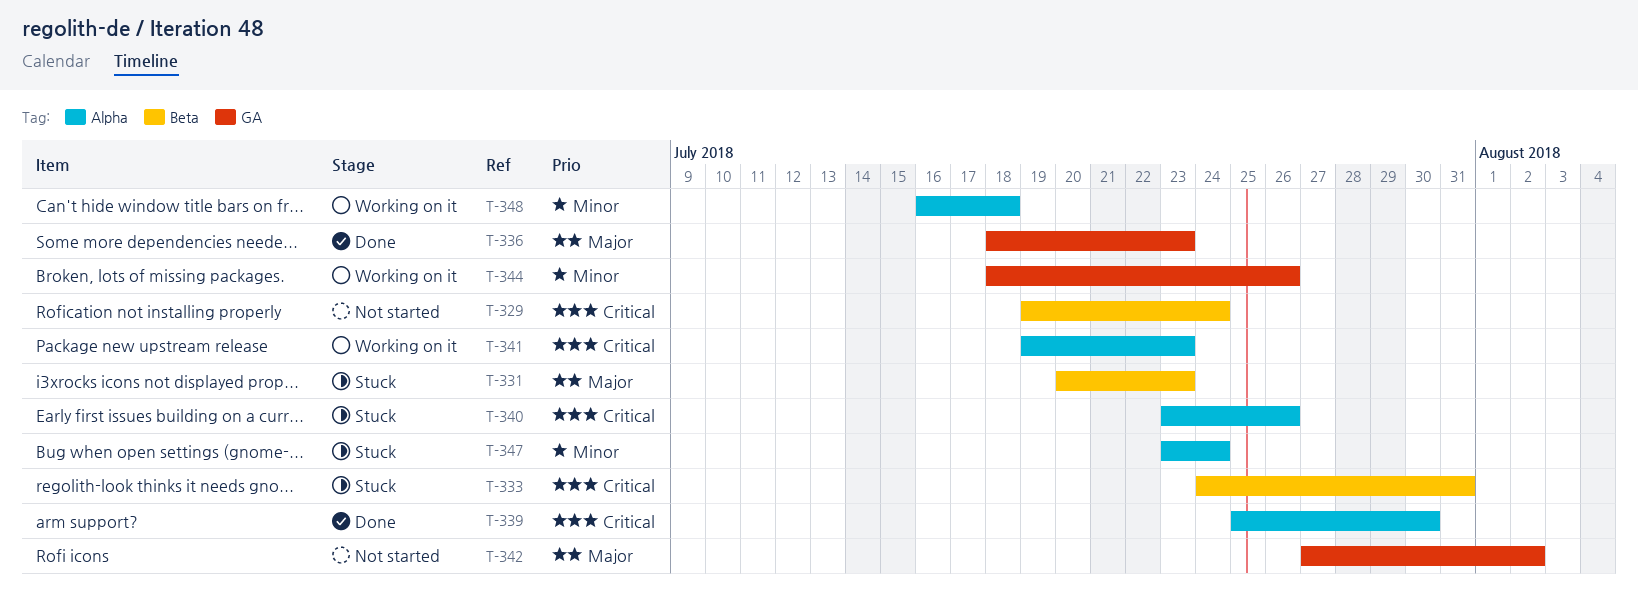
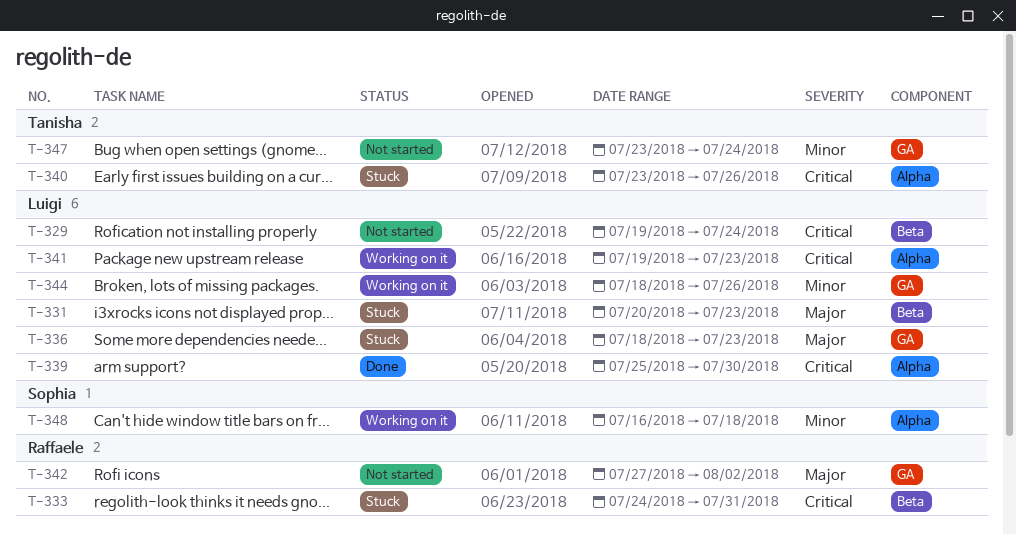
T-336, status: Done -> Stuck
T-347, status: Stuck -> Not started
T-347, label: Alpha -> GA

